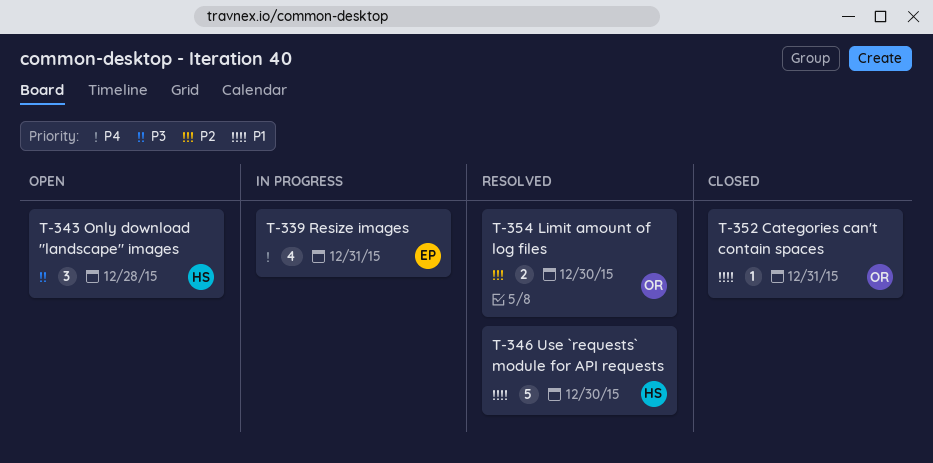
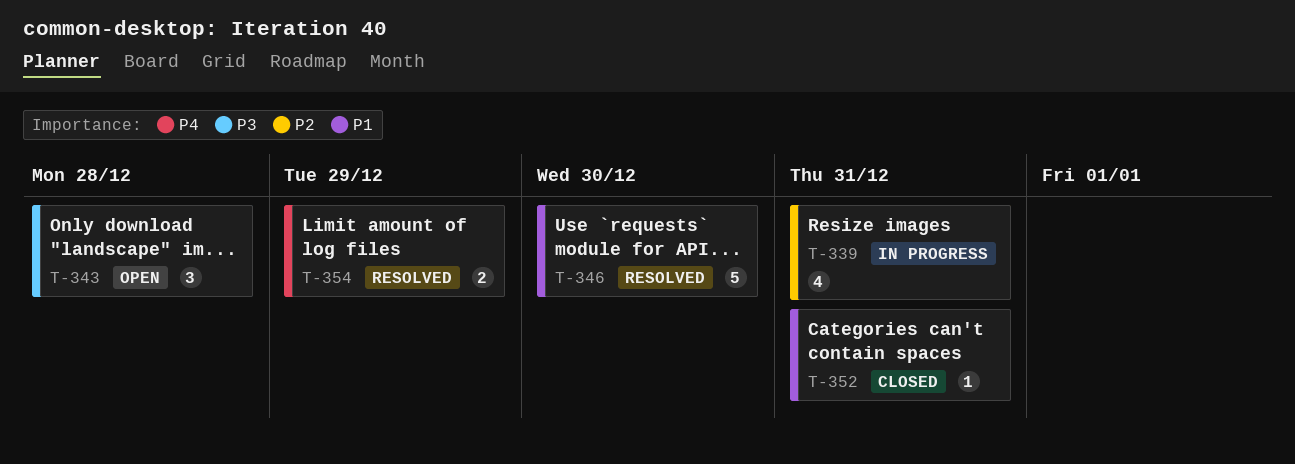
T-339, priority: P4 -> P2
T-354, priority: P2 -> P4
T-354, due: Dec 30 -> Dec 29

